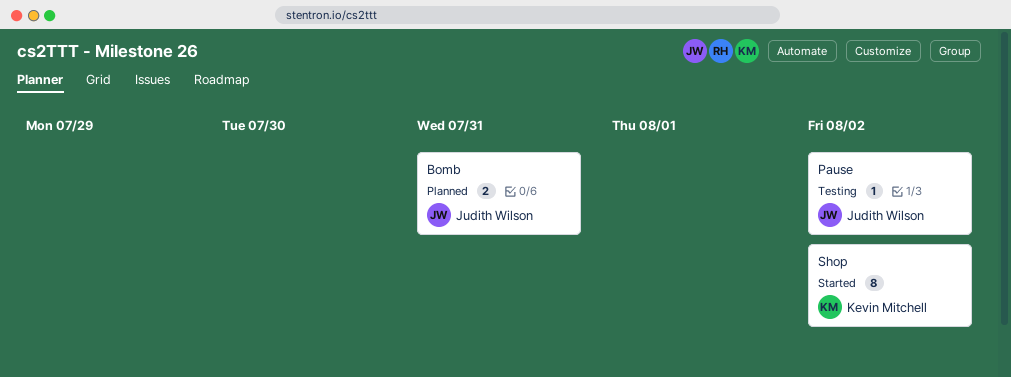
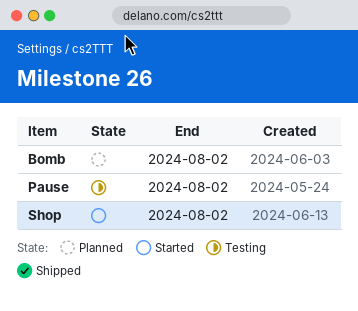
Bomb, due: Jul 31 -> Aug 2

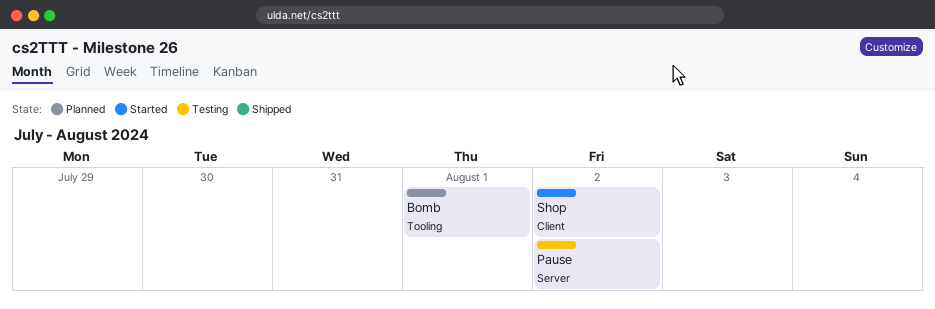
Bomb, due: Aug 2 -> Aug 1

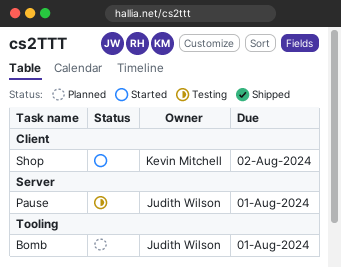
Pause, due: Aug 2 -> Aug 1

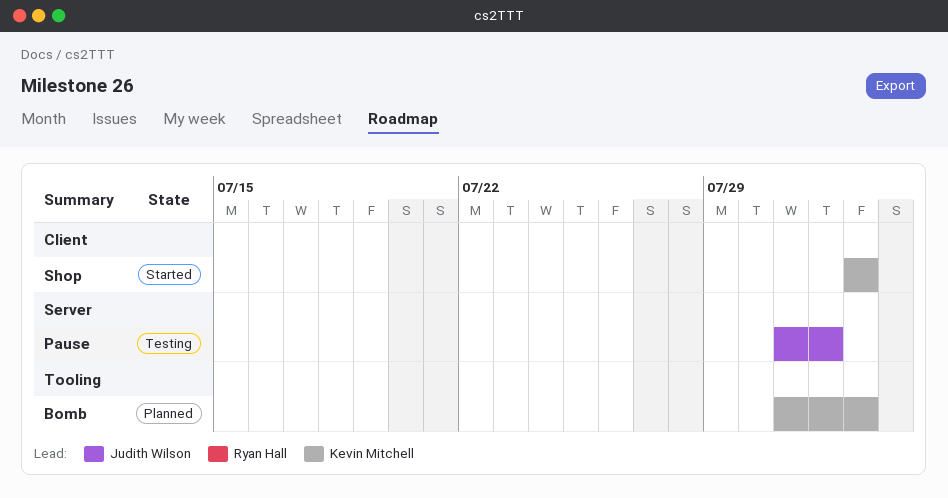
Bomb, owner: Judith Wilson -> Kevin Mitchell
Bomb, due: Aug 1 -> Aug 2

